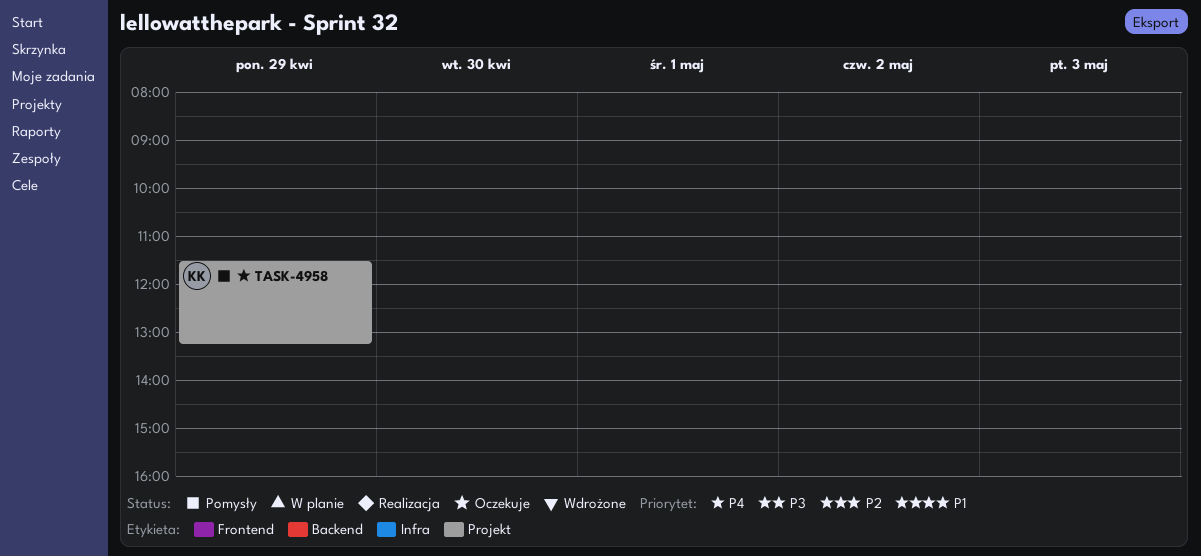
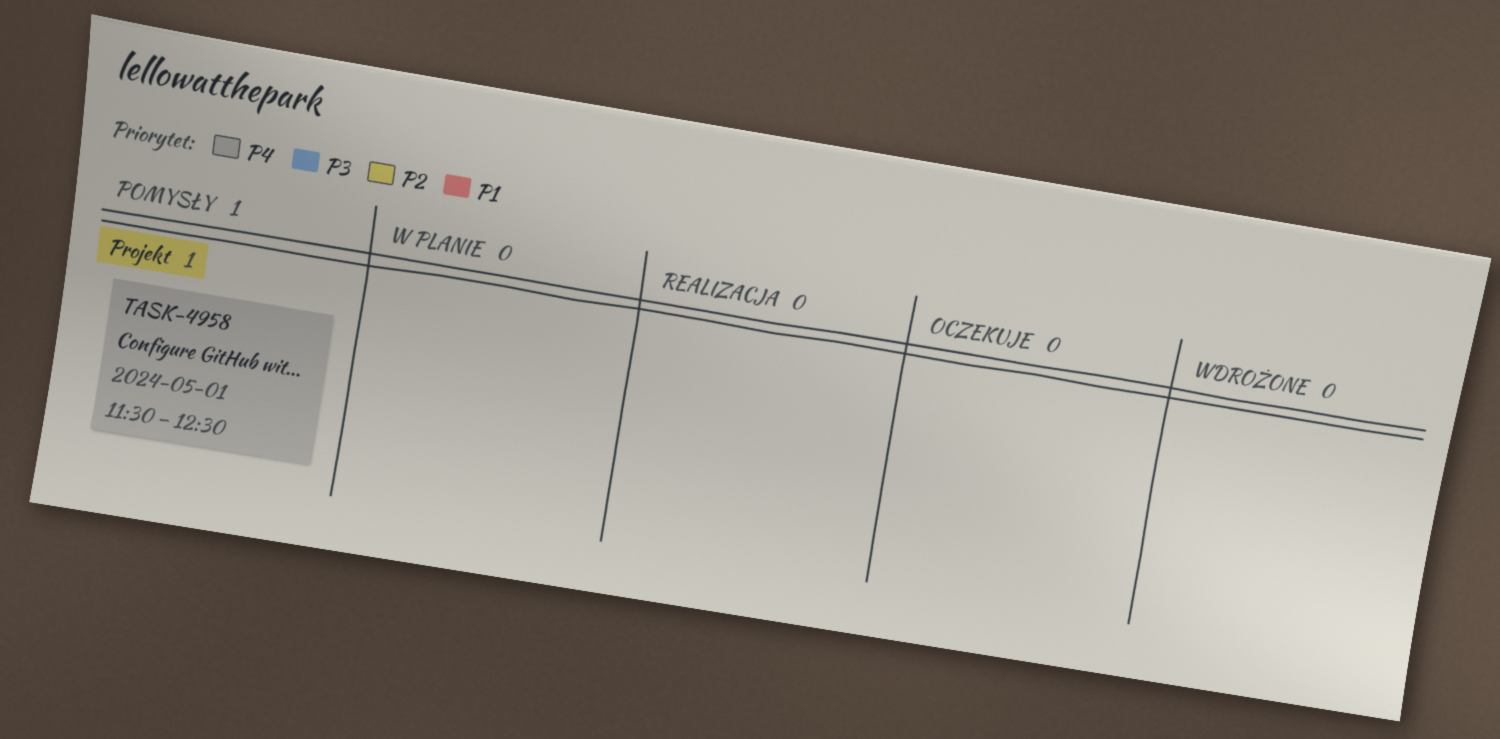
TASK-4958, day: Apr 29 -> May 1
TASK-4958, ends: 13:15 -> 12:30

